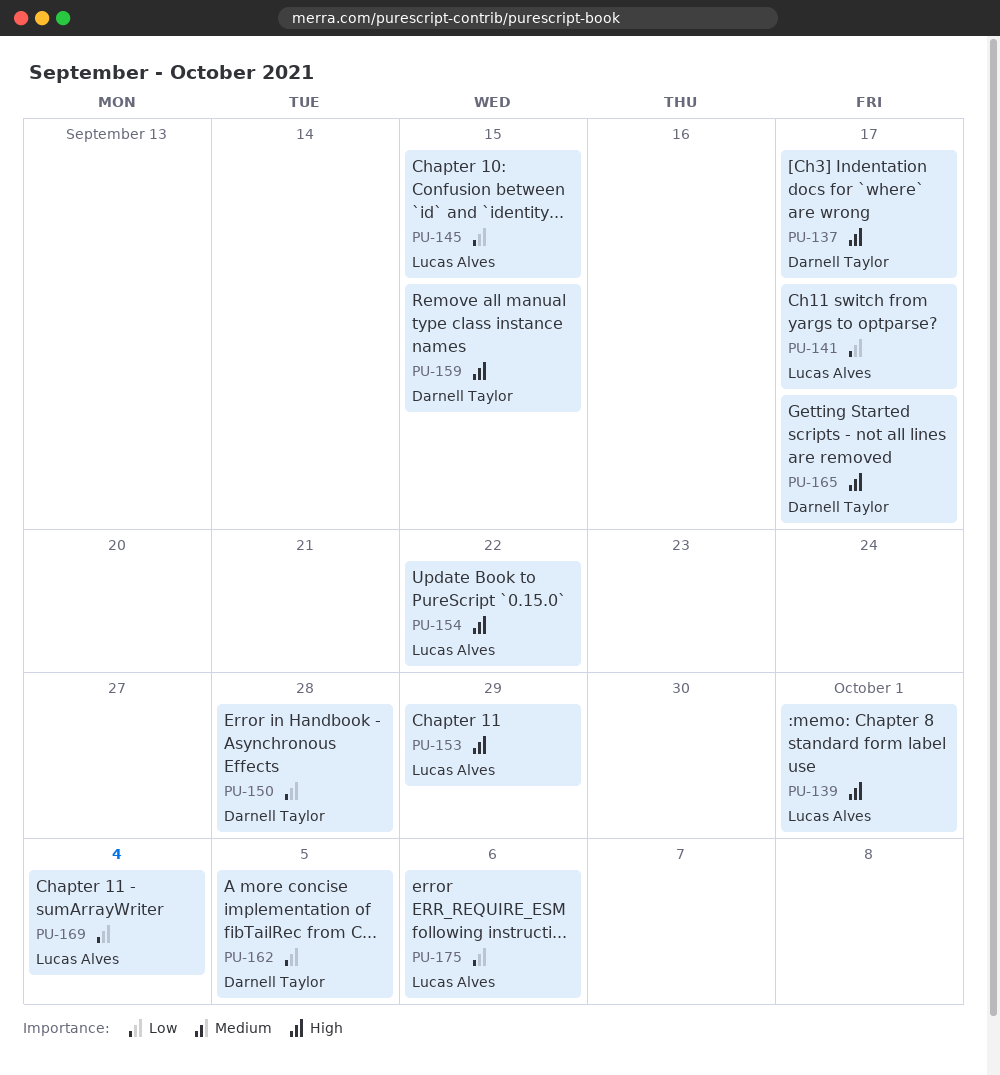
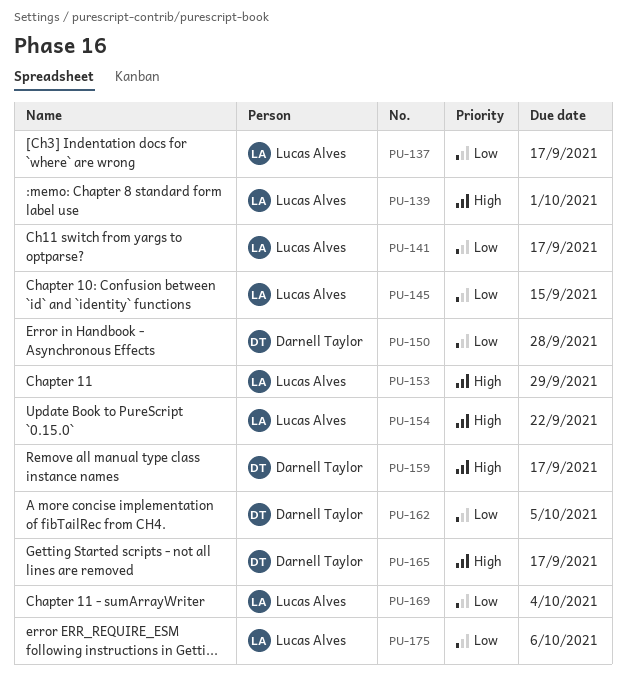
PU-137, owner: Darnell Taylor -> Lucas Alves
PU-137, priority: High -> Low
PU-159, due: Sep 15 -> Sep 17

